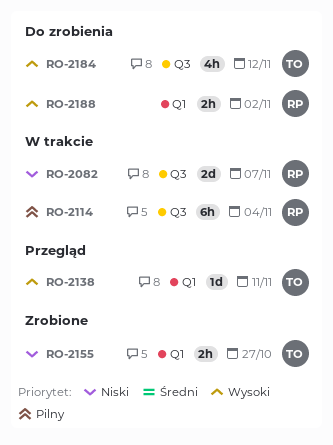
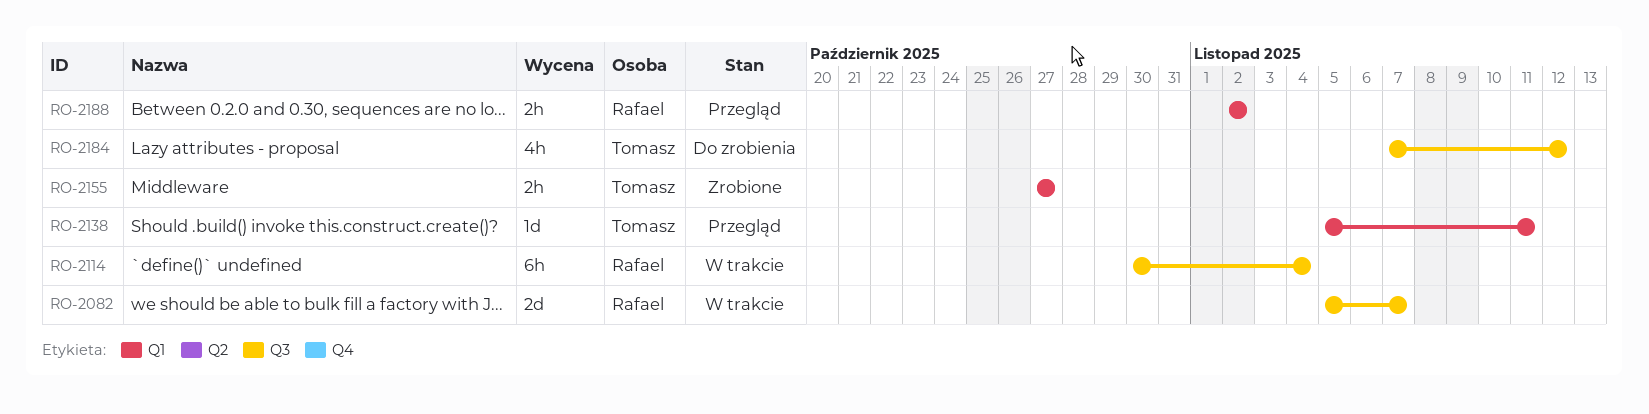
RO-2188, status: Do zrobienia -> Przegląd

